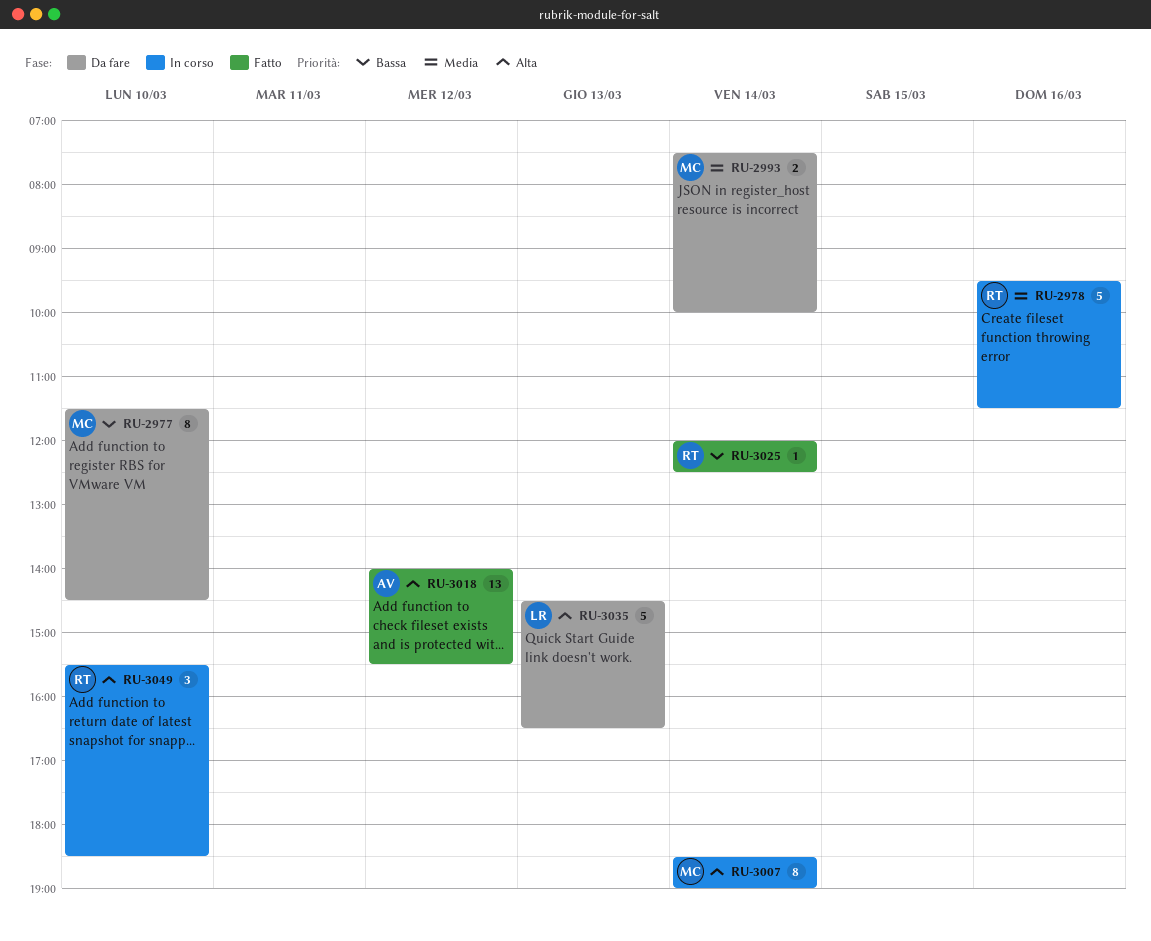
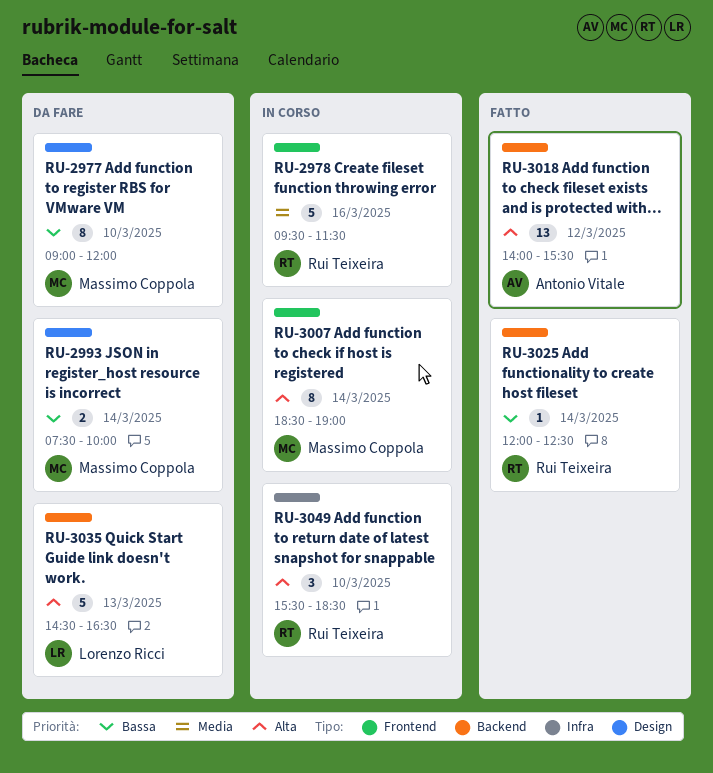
RU-2977, begins: 11:30 -> 09:00
RU-2977, ends: 14:30 -> 12:00
RU-2993, priority: Media -> Bassa

